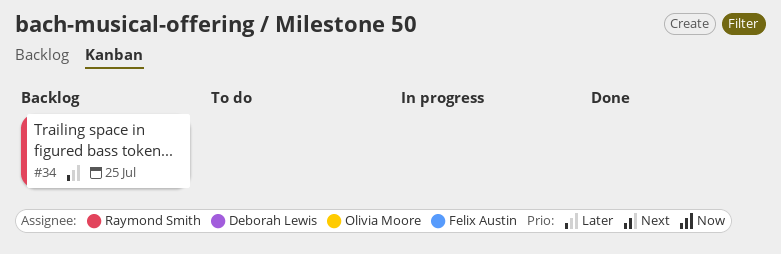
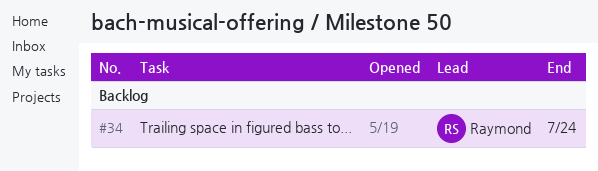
#34, due: Jul 25 -> Jul 24

